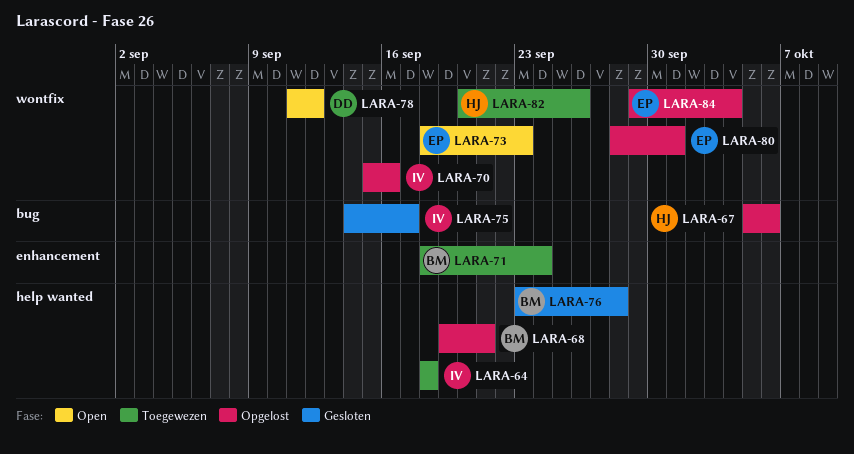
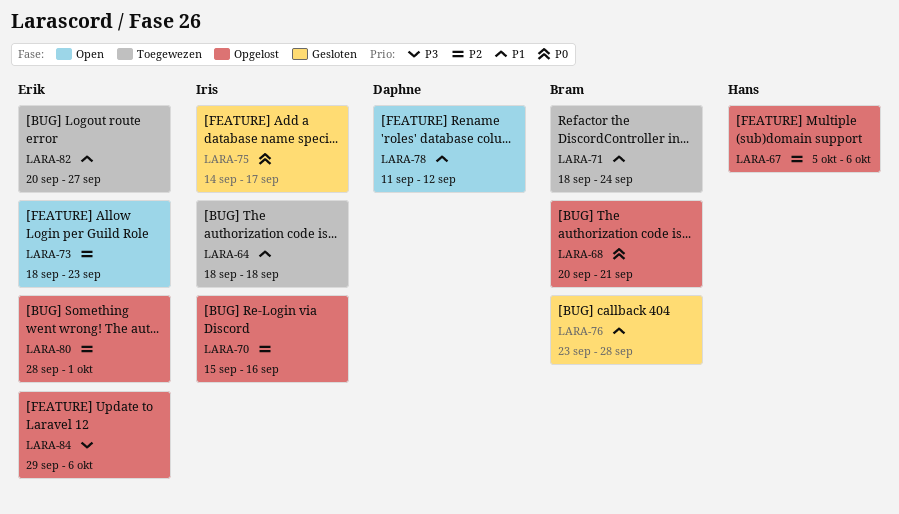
LARA-68, start: Sep 19 -> Sep 20
LARA-82, owner: Hans -> Erik
LARA-82, due: Sep 26 -> Sep 27
LARA-84, due: Oct 4 -> Oct 6

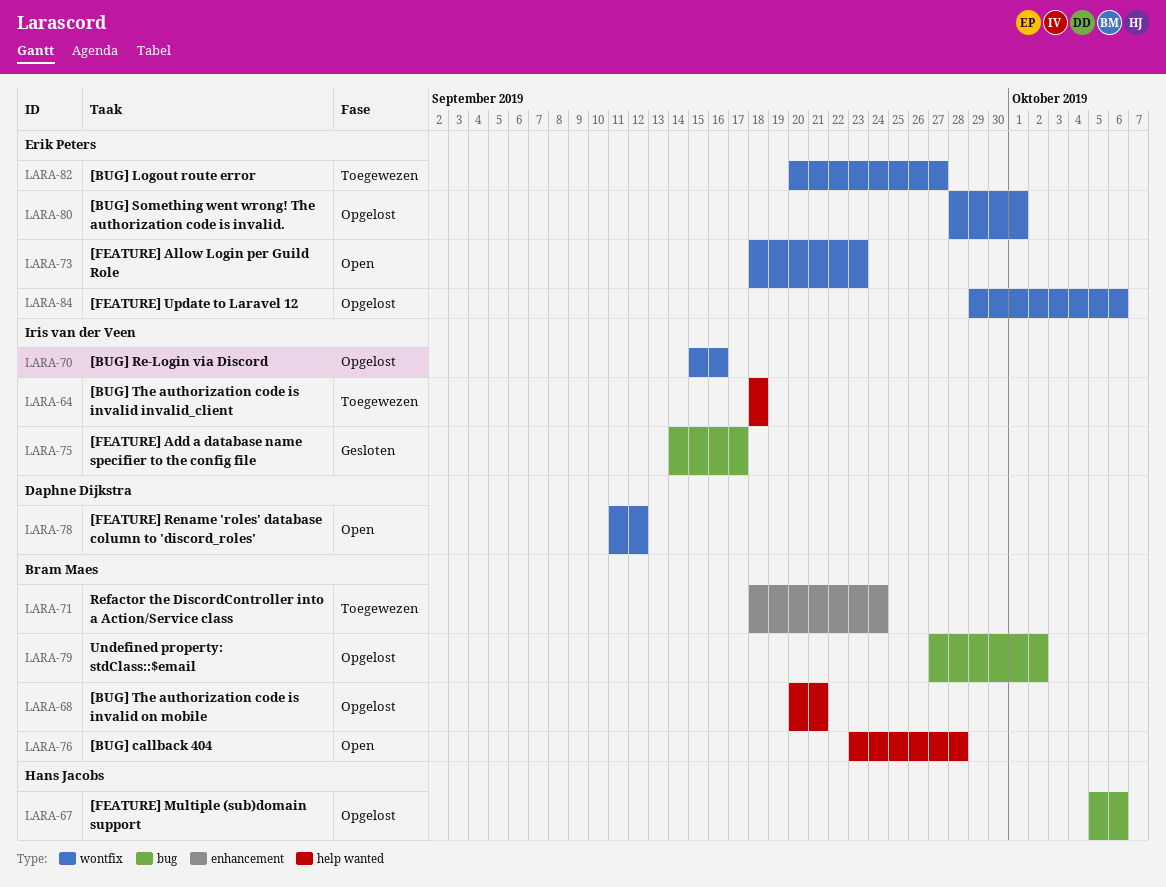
LARA-76, status: Gesloten -> Open
LARA-79: none -> present

